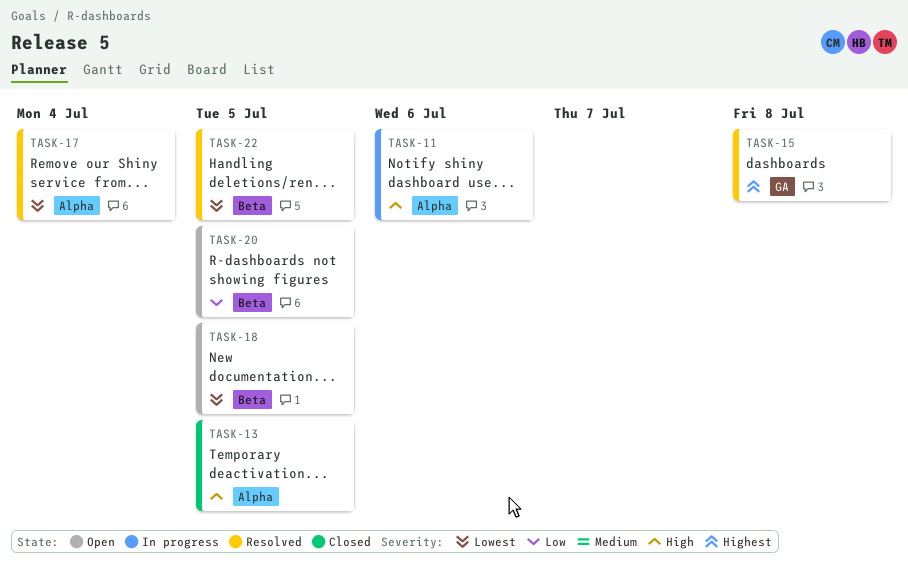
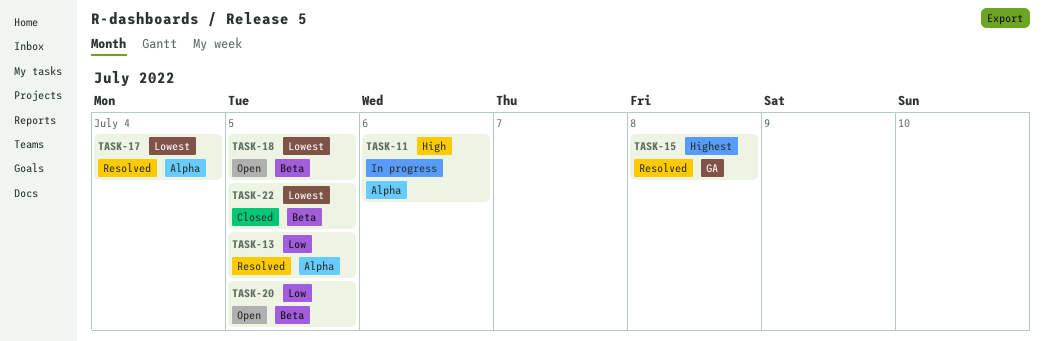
TASK-13, status: Closed -> Resolved
TASK-13, priority: High -> Low
TASK-22, status: Resolved -> Closed

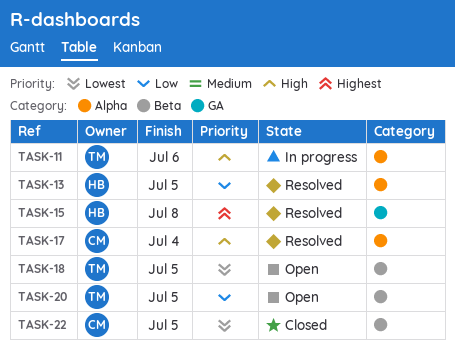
TASK-17, priority: Lowest -> High

